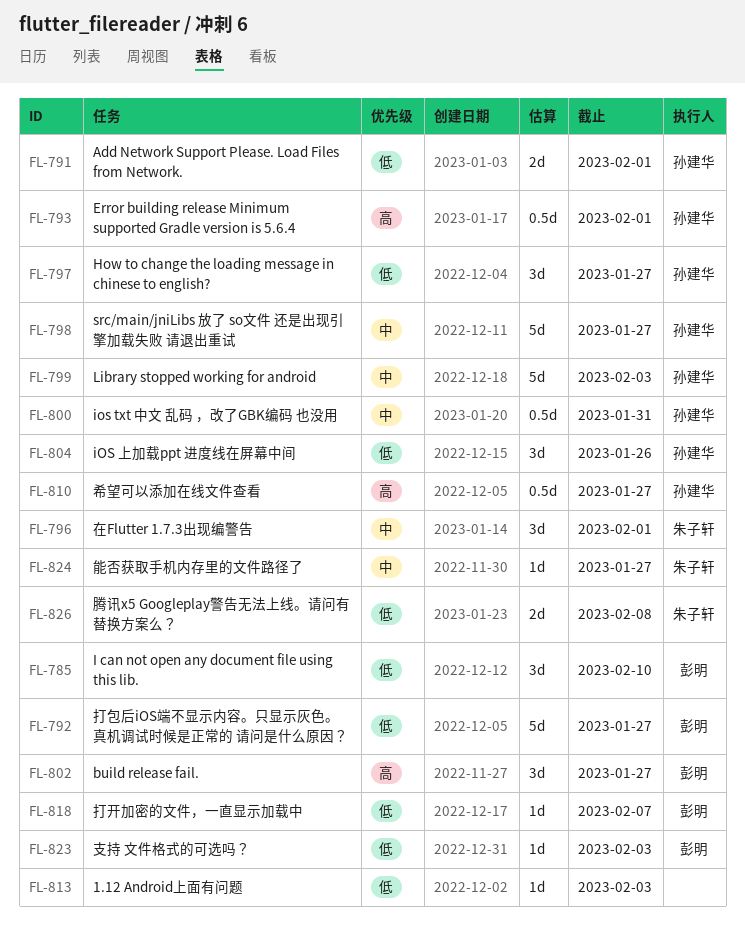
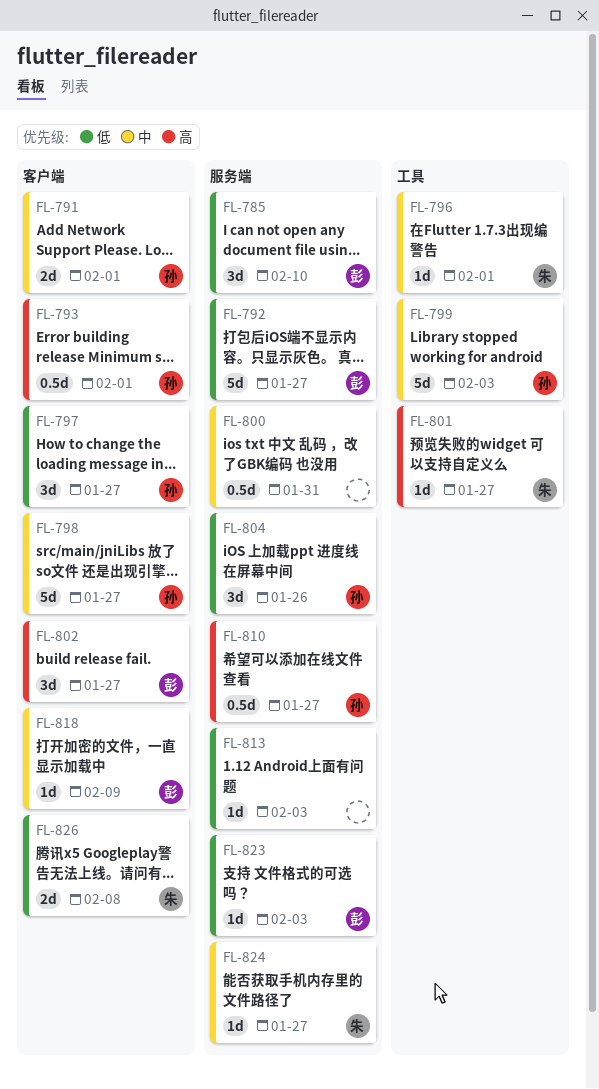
FL-791, priority: 低 -> 中
FL-796, estimate: 3d -> 1d
FL-800, owner: 孙建华 -> none
FL-801: none -> present
FL-818, priority: 低 -> 中
FL-818, due: Feb 7 -> Feb 9

